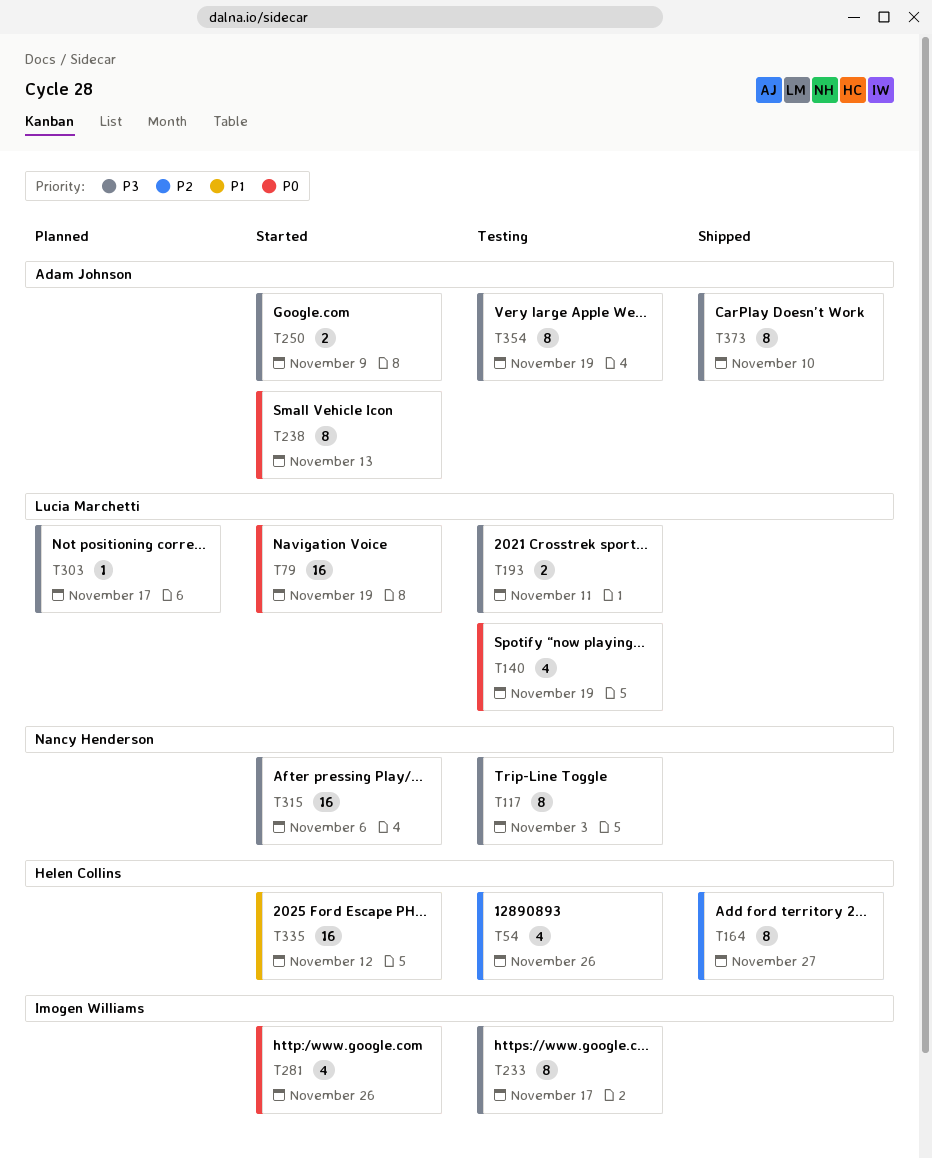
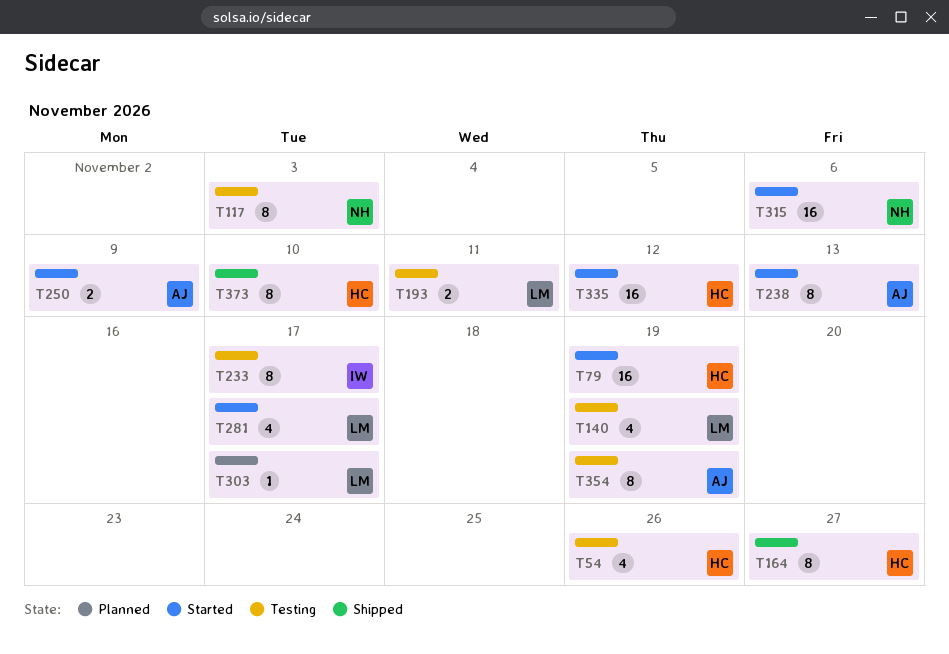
T79, owner: Lucia Marchetti -> Helen Collins
T281, owner: Imogen Williams -> Lucia Marchetti
T281, due: Nov 26 -> Nov 17
T373, owner: Adam Johnson -> Helen Collins

